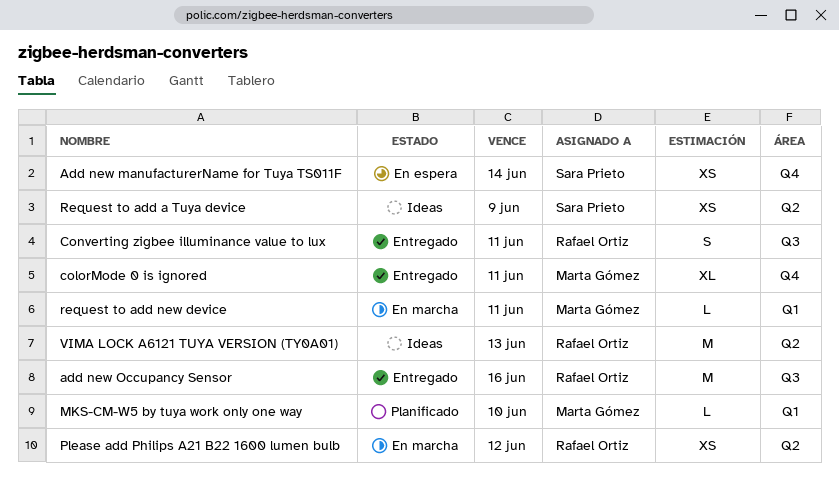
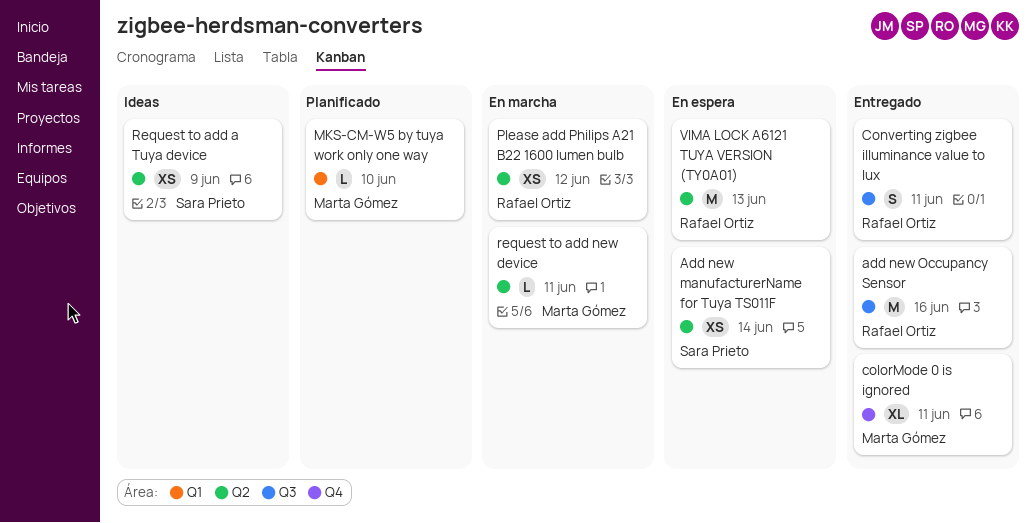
Add new manufacturerName for Tuya TS011F, label: Q4 -> Q2
request to add new device, label: Q1 -> Q2
VIMA LOCK A6121 TUYA VERSION (TY0A01), status: Ideas -> En espera

